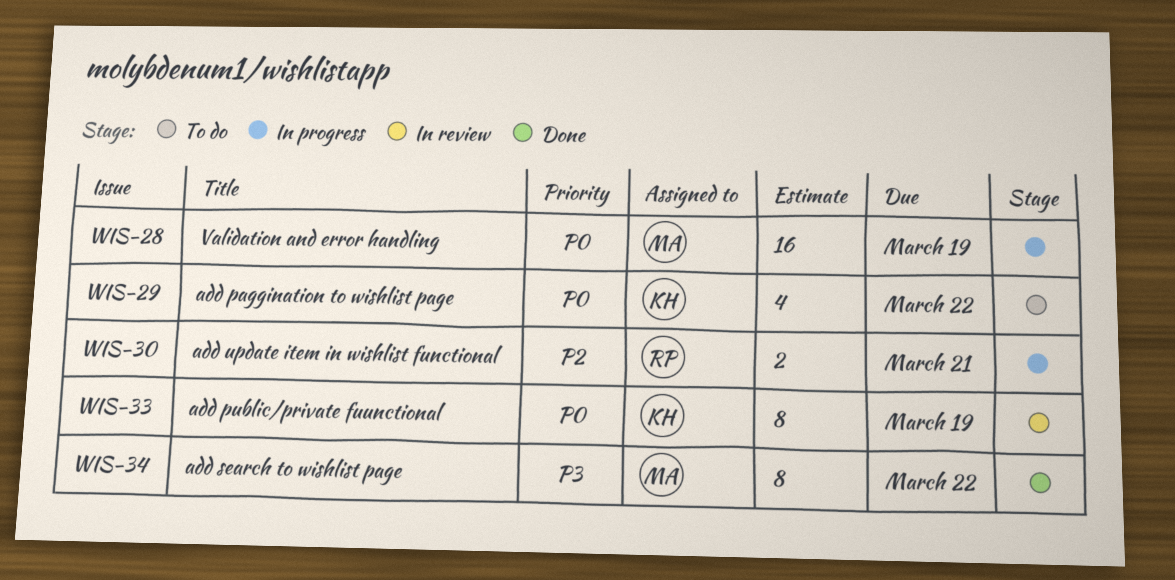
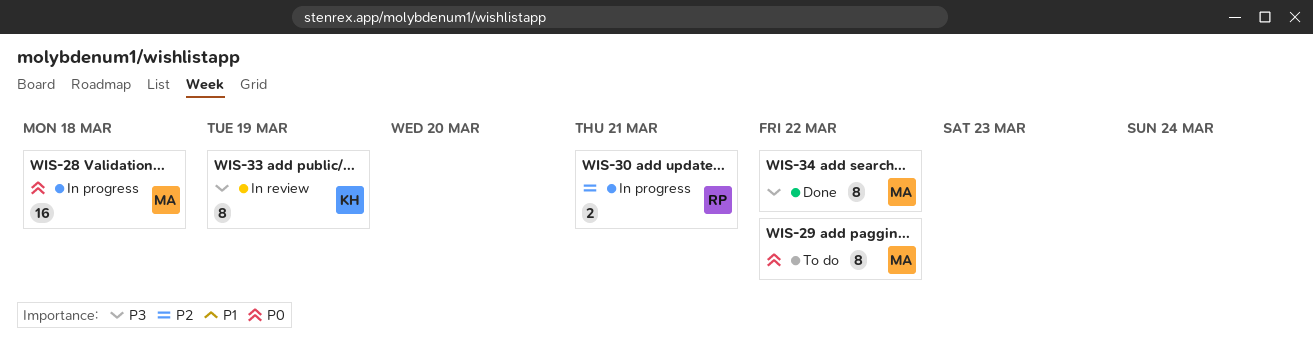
WIS-28, due: Mar 19 -> Mar 18
WIS-29, owner: KH -> MA
WIS-29, estimate: 4 -> 8
WIS-33, priority: P0 -> P3

